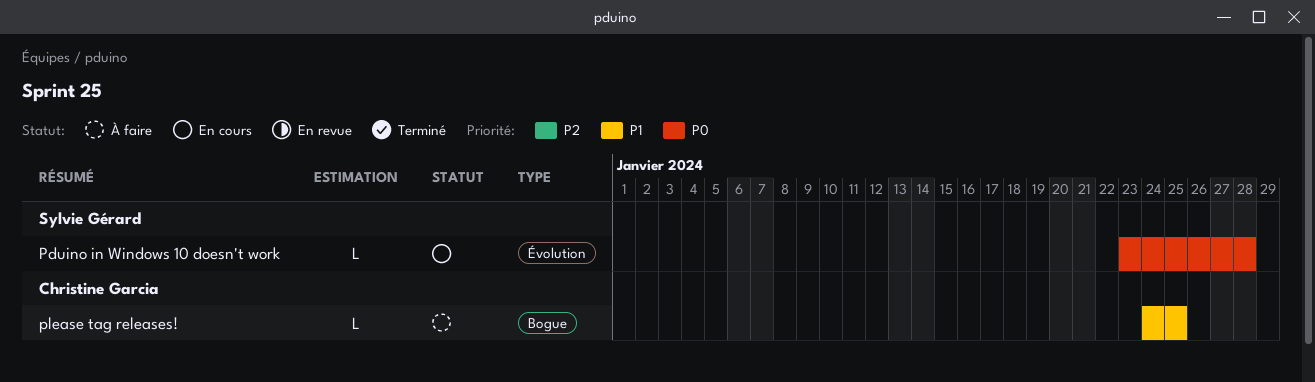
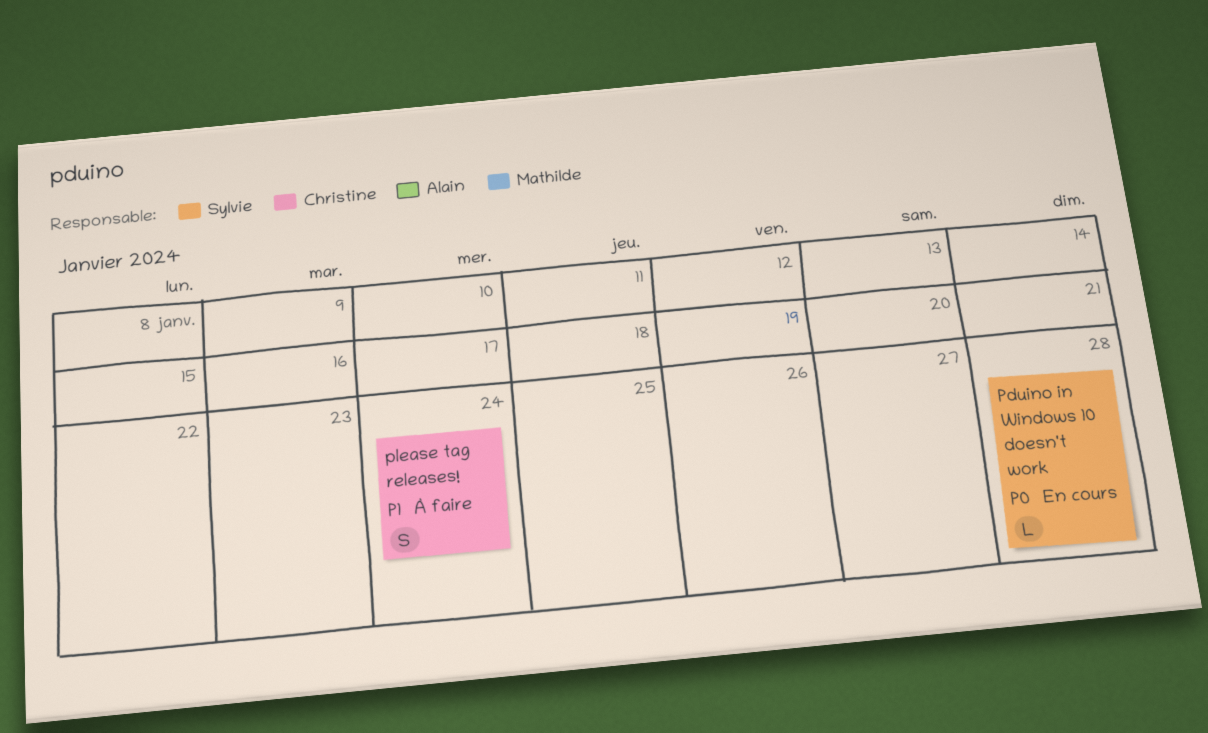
please tag releases!, estimate: L -> S
please tag releases!, due: Jan 25 -> Jan 24

